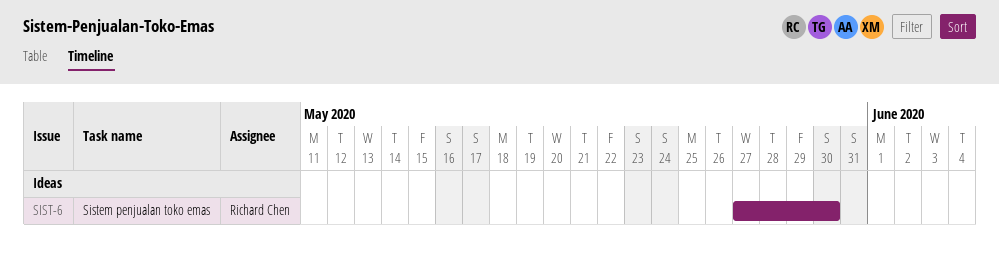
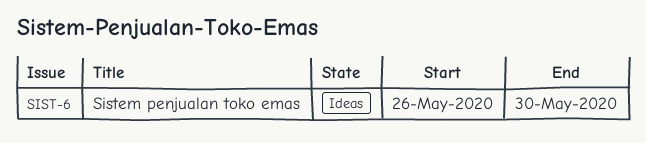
SIST-6, start: May 27 -> May 26

